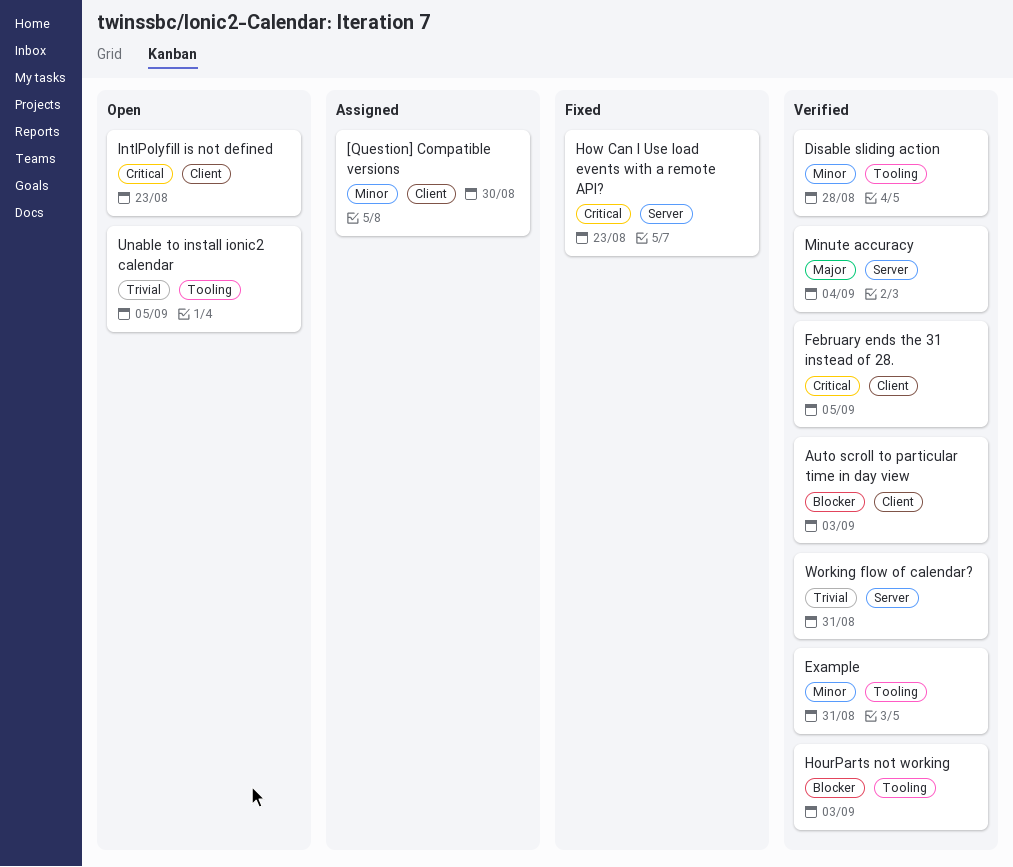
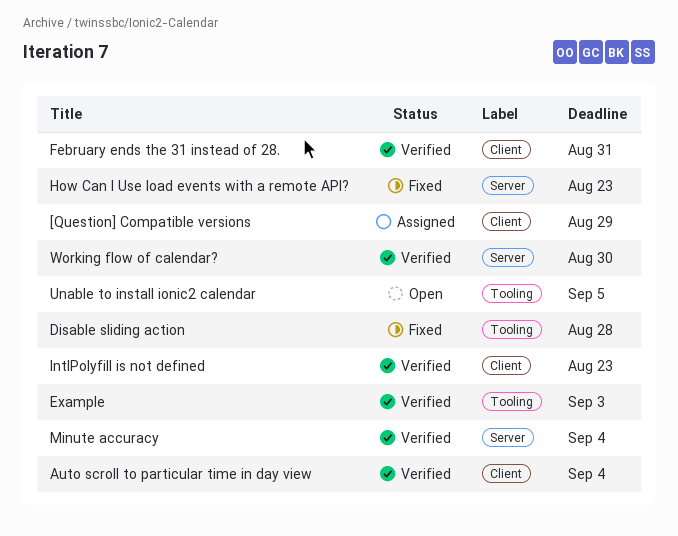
[Question] Compatible versions, due: Aug 30 -> Aug 29
Auto scroll to particular time in day view, due: Sep 3 -> Sep 4
Disable sliding action, status: Verified -> Fixed
Example, due: Aug 31 -> Sep 3
February ends the 31 instead of 28., due: Sep 5 -> Aug 31
HourParts not working: present -> none
IntlPolyfill is not defined, status: Open -> Verified
Working flow of calendar?, due: Aug 31 -> Aug 30

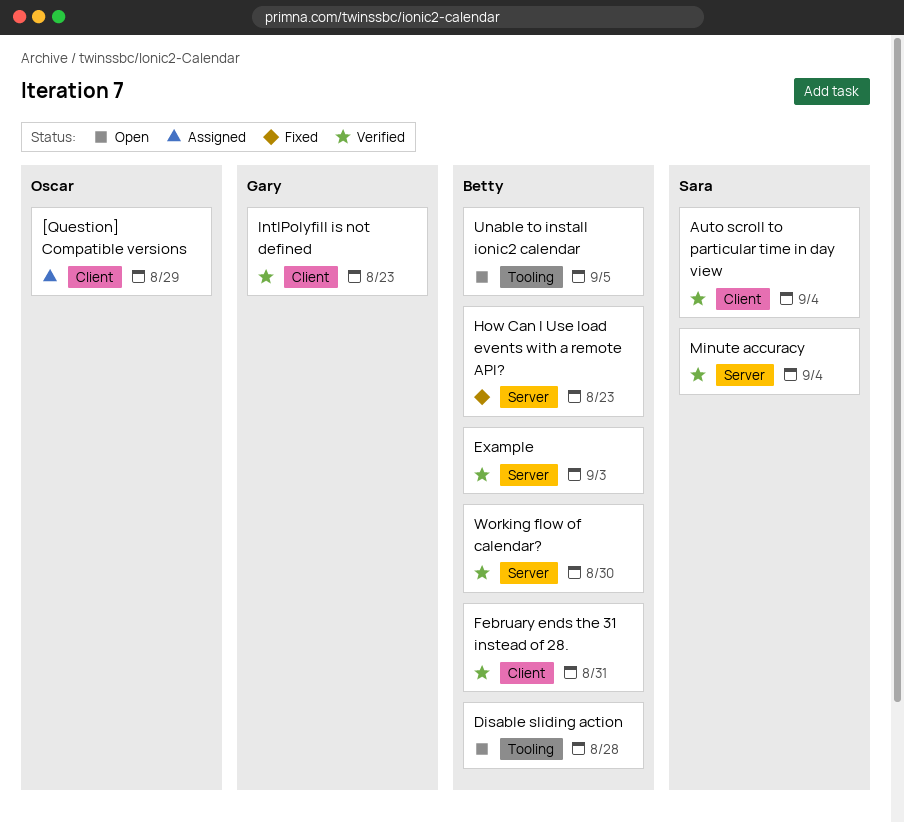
Disable sliding action, status: Fixed -> Open
Example, label: Tooling -> Server

